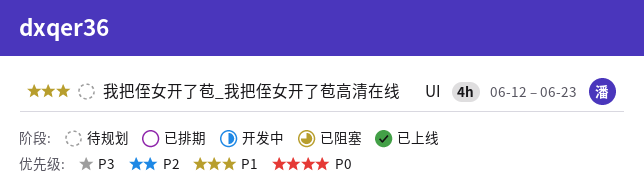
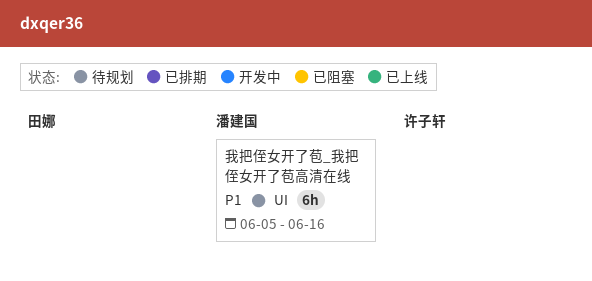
我把侄女开了苞_我把侄女开了苞高清在线, estimate: 4h -> 6h
我把侄女开了苞_我把侄女开了苞高清在线, start: Jun 12 -> Jun 5
我把侄女开了苞_我把侄女开了苞高清在线, due: Jun 23 -> Jun 16

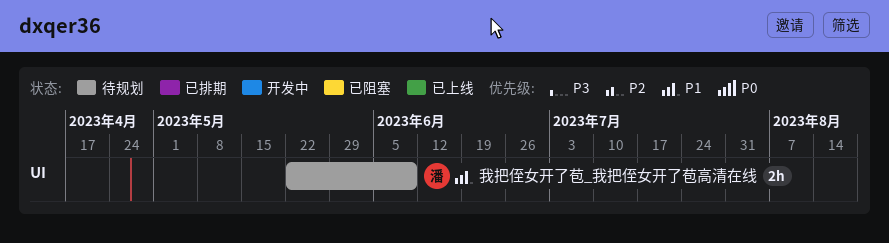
我把侄女开了苞_我把侄女开了苞高清在线, estimate: 6h -> 2h
我把侄女开了苞_我把侄女开了苞高清在线, start: Jun 5 -> May 22
我把侄女开了苞_我把侄女开了苞高清在线, due: Jun 16 -> Jun 9

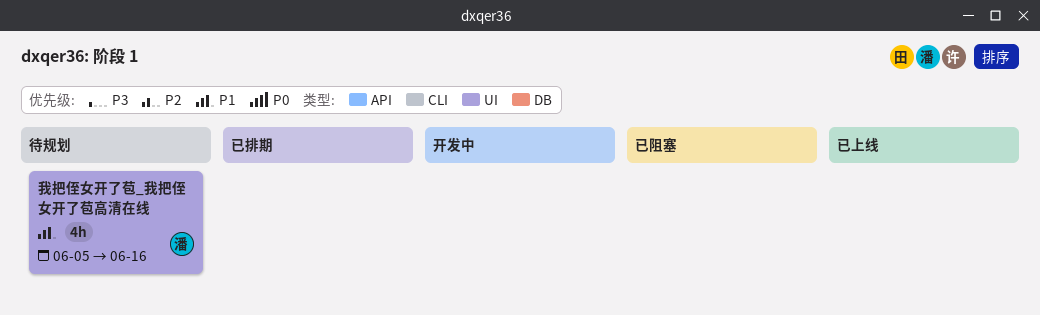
我把侄女开了苞_我把侄女开了苞高清在线, estimate: 2h -> 4h
我把侄女开了苞_我把侄女开了苞高清在线, start: May 22 -> Jun 5
我把侄女开了苞_我把侄女开了苞高清在线, due: Jun 9 -> Jun 16

